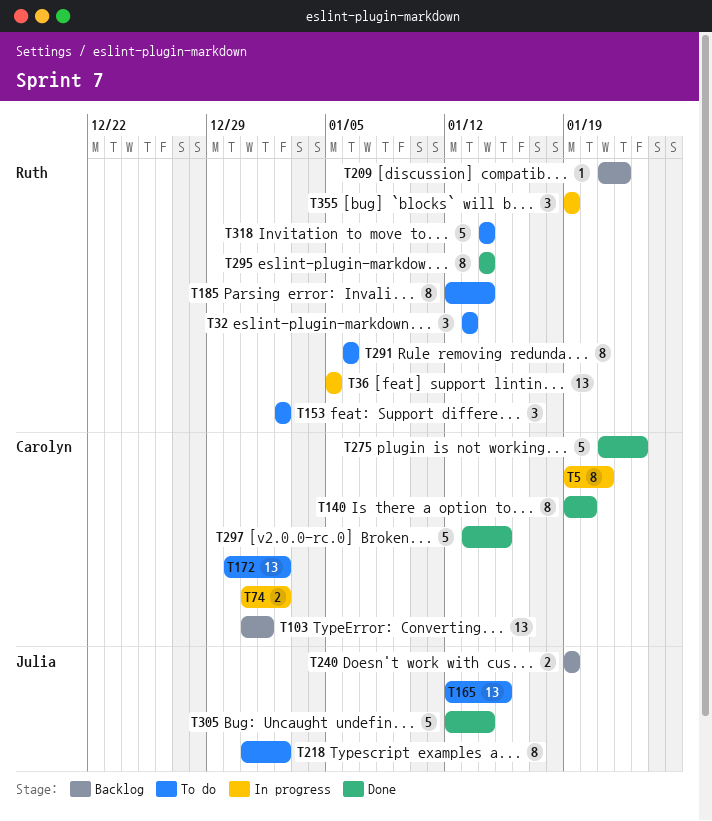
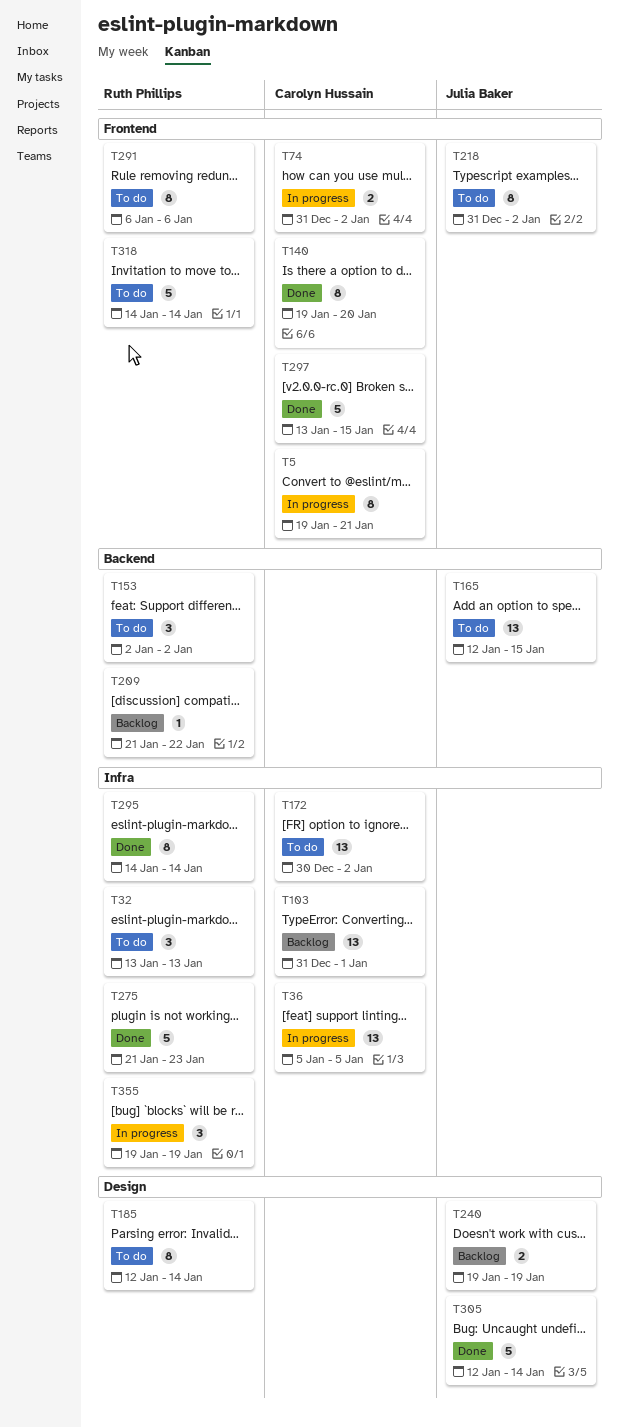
T36, owner: Ruth Phillips -> Carolyn Hussain
T275, owner: Carolyn Hussain -> Ruth Phillips

